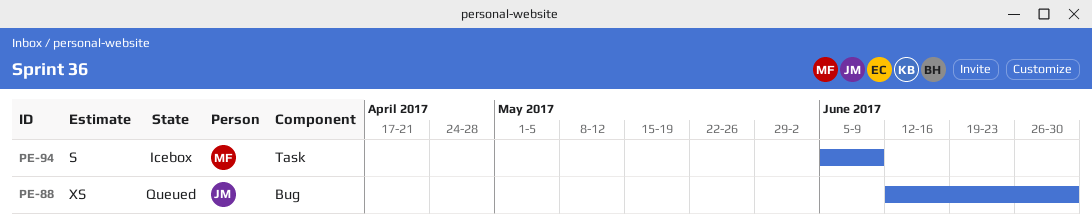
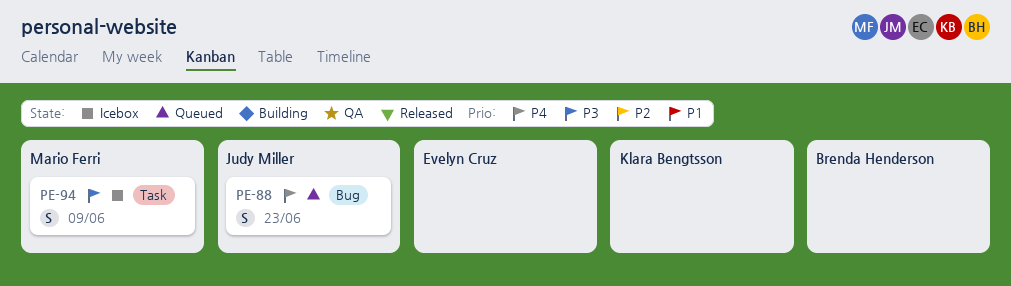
PE-88, estimate: XS -> S
PE-88, due: Jun 30 -> Jun 23

